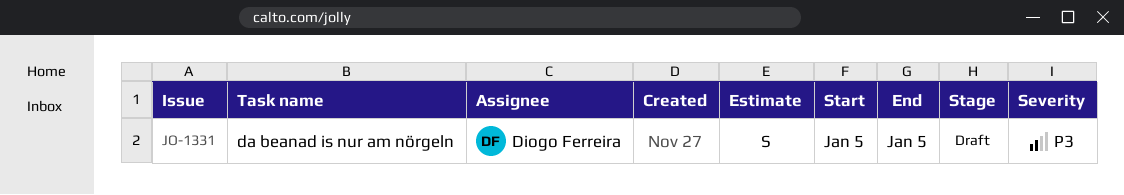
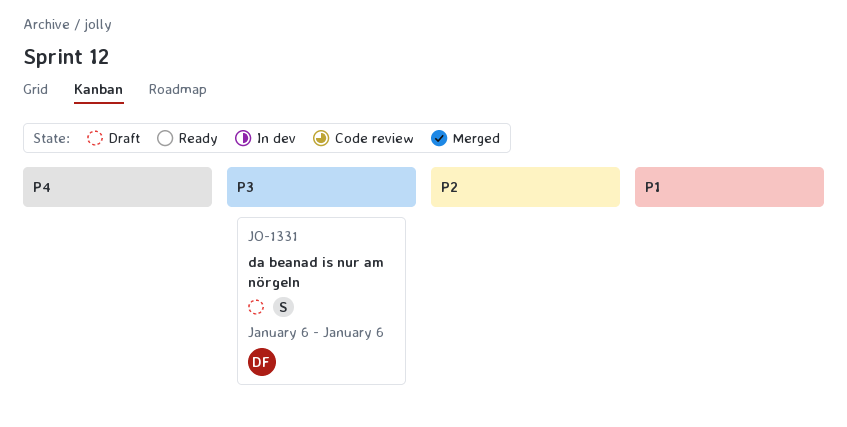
JO-1331, start: Jan 5 -> Jan 6
JO-1331, due: Jan 5 -> Jan 6

